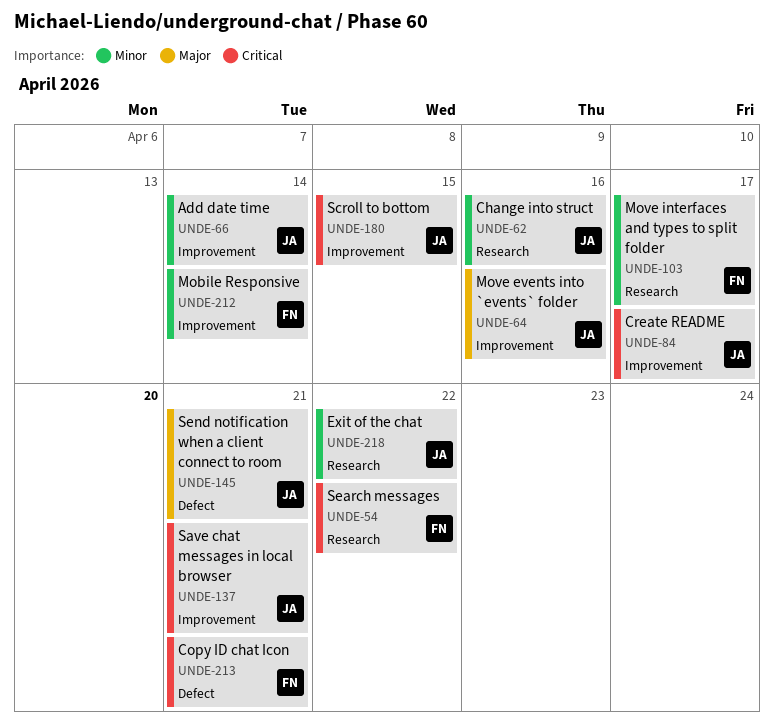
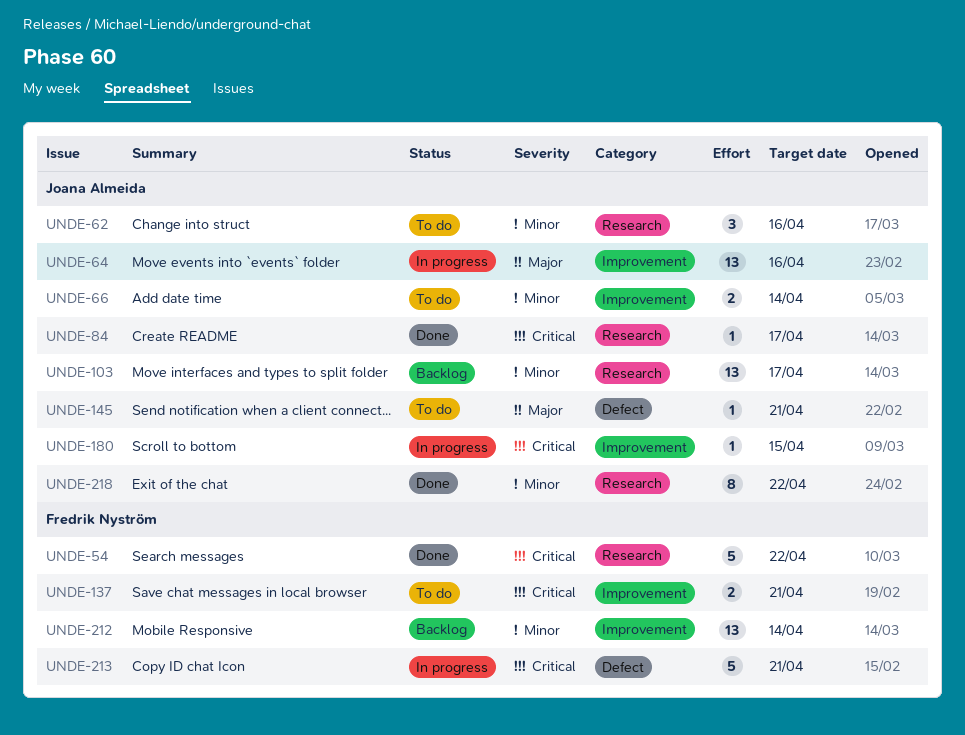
UNDE-84, label: Improvement -> Research
UNDE-103, owner: Fredrik Nyström -> Joana Almeida
UNDE-137, owner: Joana Almeida -> Fredrik Nyström

